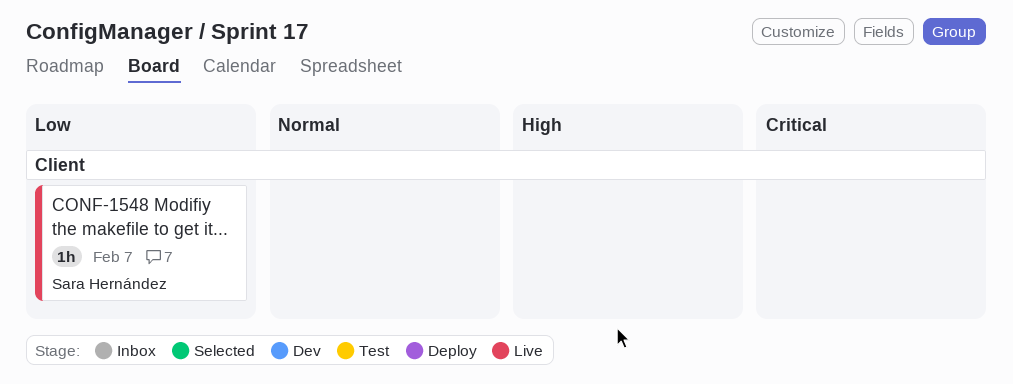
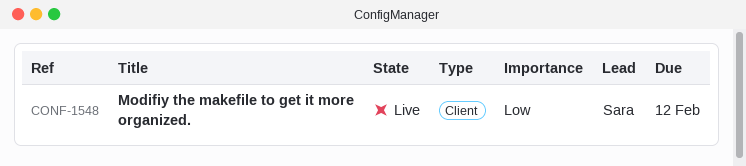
CONF-1548, due: Feb 7 -> Feb 12

